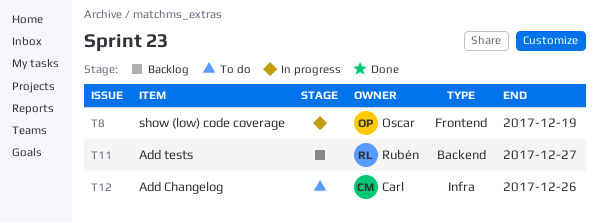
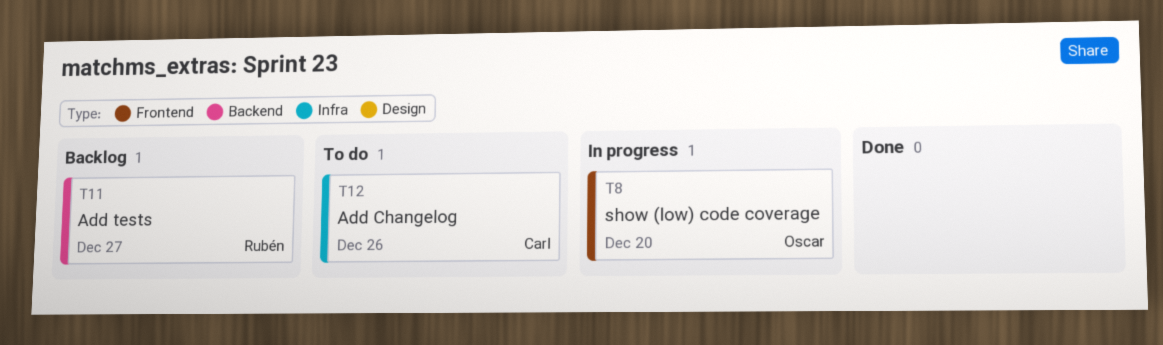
T8, due: Dec 19 -> Dec 20

